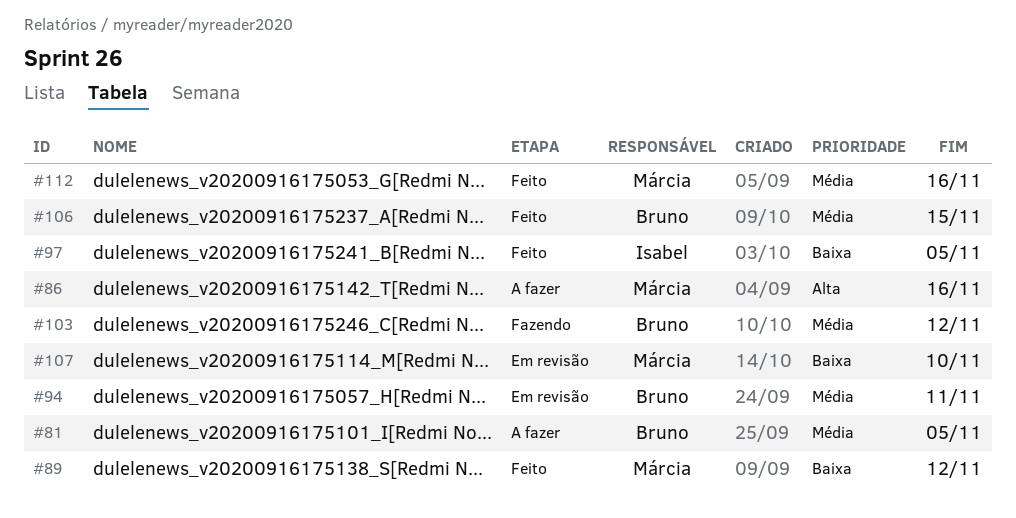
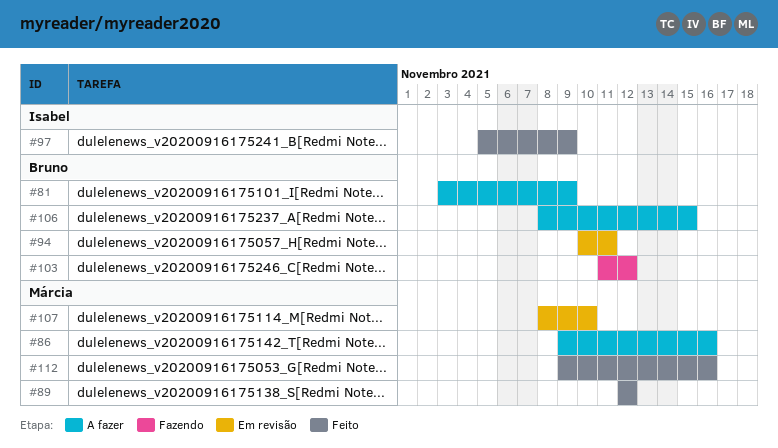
#81, due: Nov 5 -> Nov 9
#97, due: Nov 5 -> Nov 9
#106, status: Feito -> A fazer

